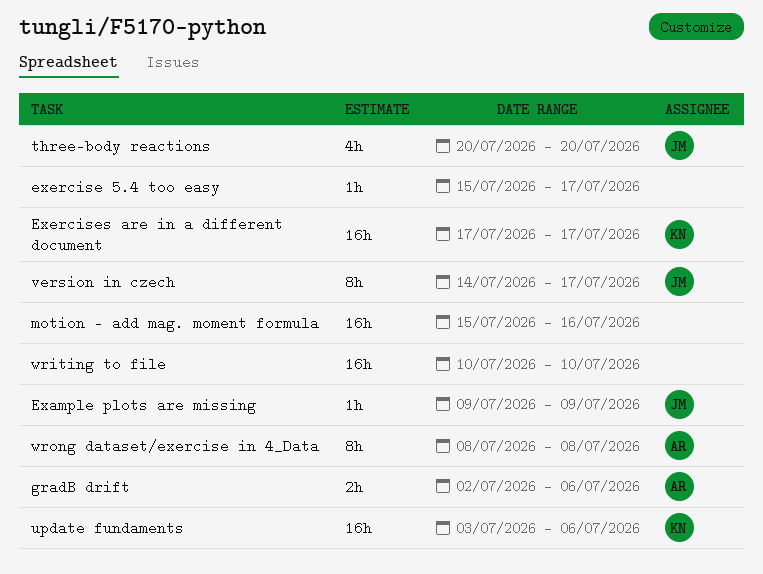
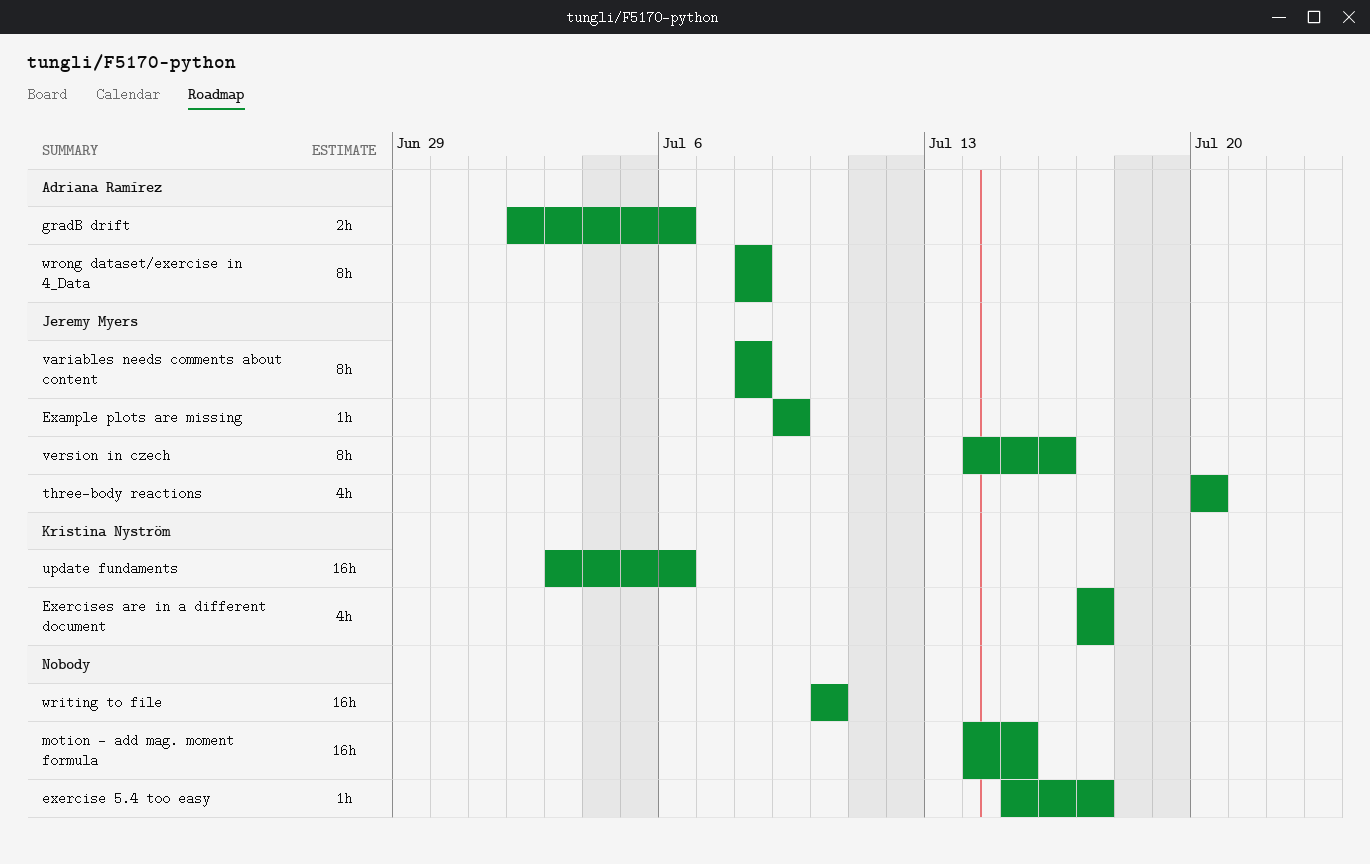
Exercises are in a different document, estimate: 16h -> 4h
motion - add mag. moment formula, start: Jul 15 -> Jul 14
motion - add mag. moment formula, due: Jul 16 -> Jul 15
variables needs comments about content: none -> present
version in czech, due: Jul 17 -> Jul 16

